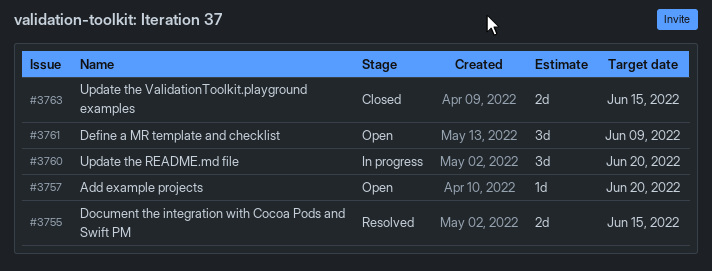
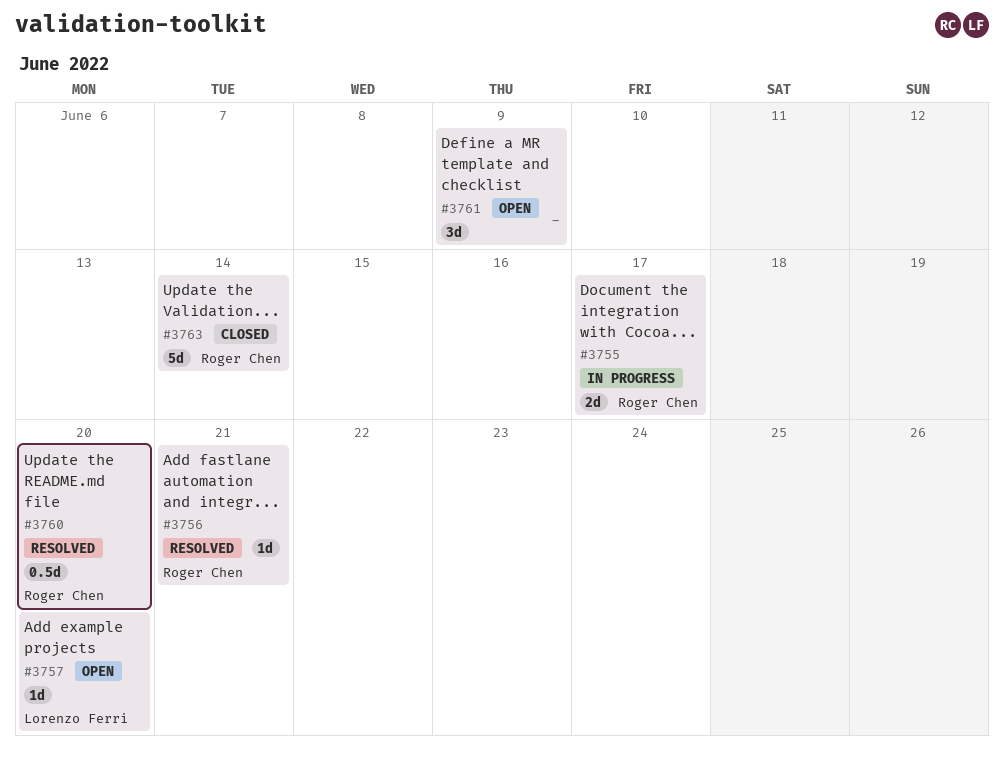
#3755, status: Resolved -> In progress
#3755, due: Jun 15 -> Jun 17
#3756: none -> present
#3760, status: In progress -> Resolved
#3760, estimate: 3d -> 0.5d
#3763, estimate: 2d -> 5d
#3763, due: Jun 15 -> Jun 14

